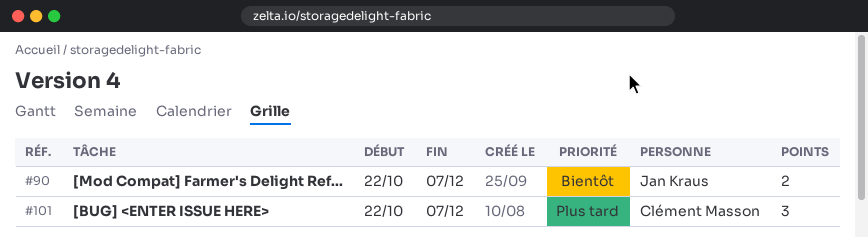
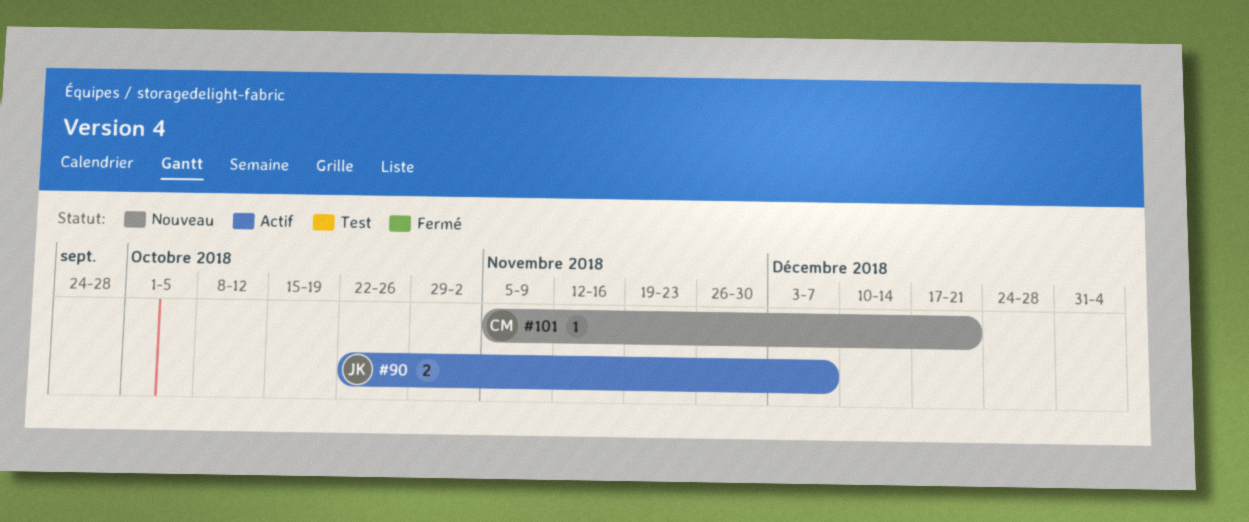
#101, estimate: 3 -> 1
#101, start: Oct 22 -> Nov 5
#101, due: Dec 7 -> Dec 21

